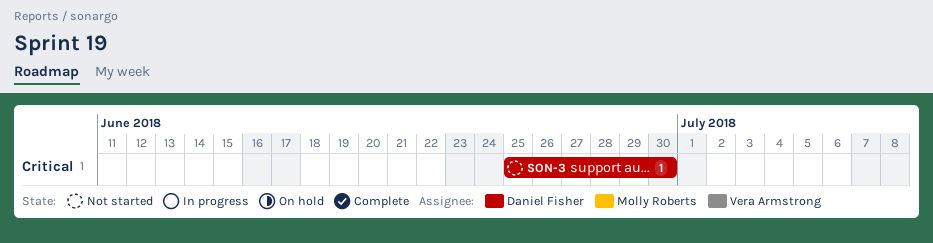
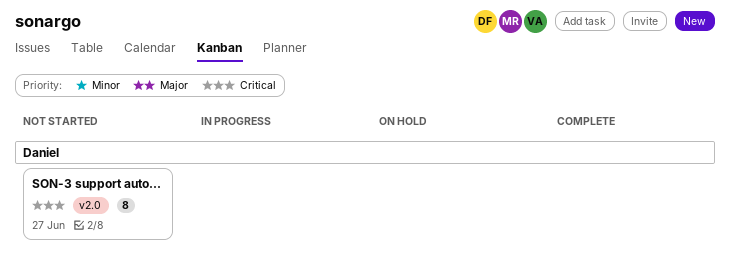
SON-3, estimate: 1 -> 8
SON-3, due: Jun 30 -> Jun 27

